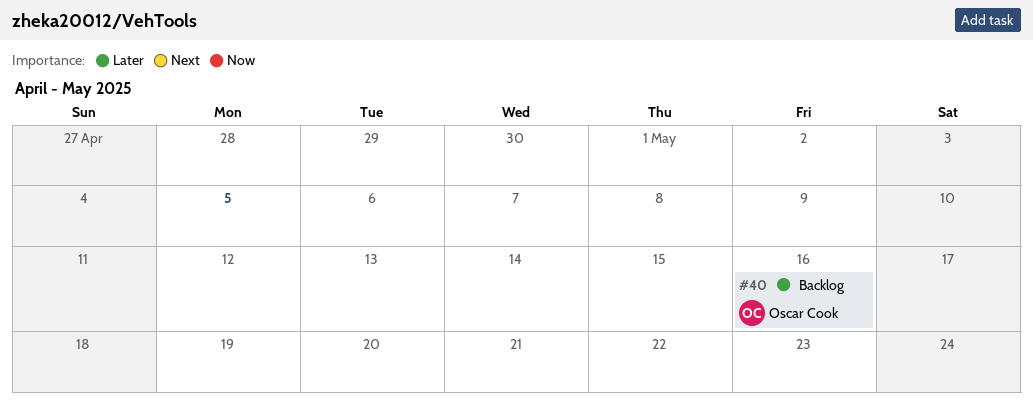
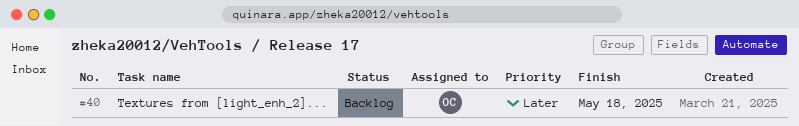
#40, due: May 16 -> May 18

